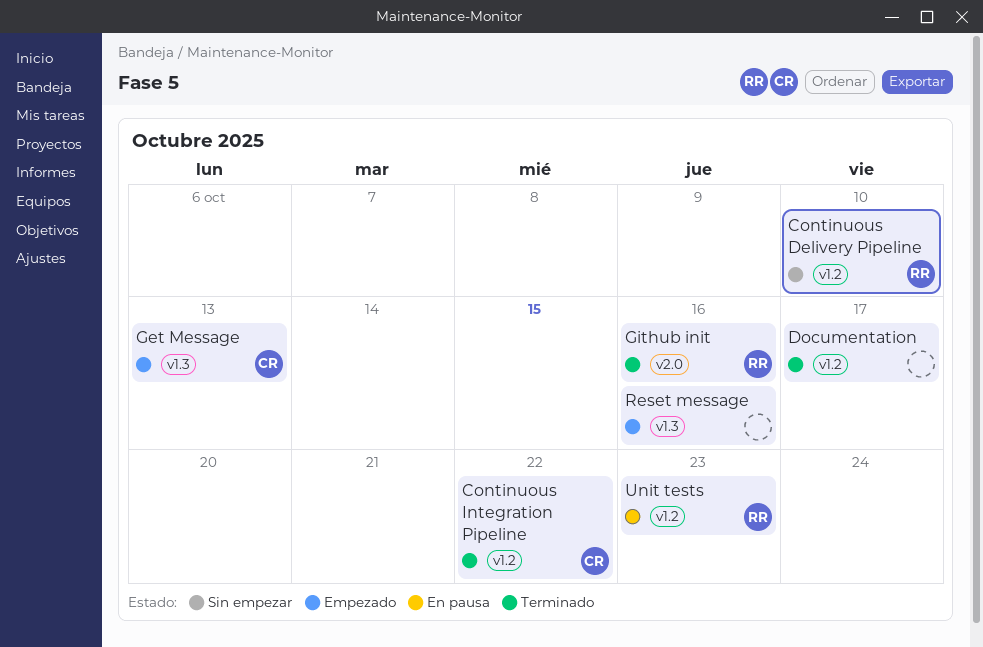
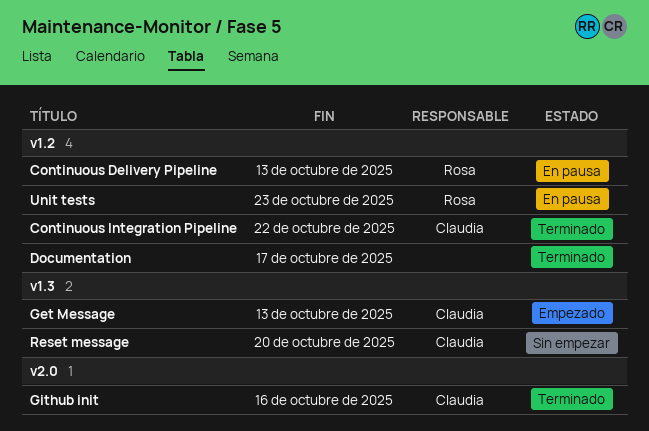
Continuous Delivery Pipeline, status: Sin empezar -> En pausa
Continuous Delivery Pipeline, due: Oct 10 -> Oct 13
Github init, owner: Rosa -> Claudia
Reset message, status: Empezado -> Sin empezar
Reset message, owner: none -> Claudia
Reset message, due: Oct 16 -> Oct 20

